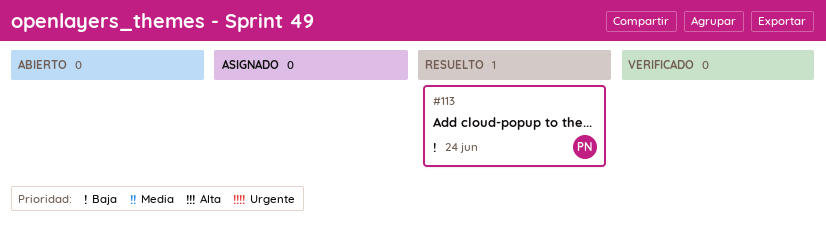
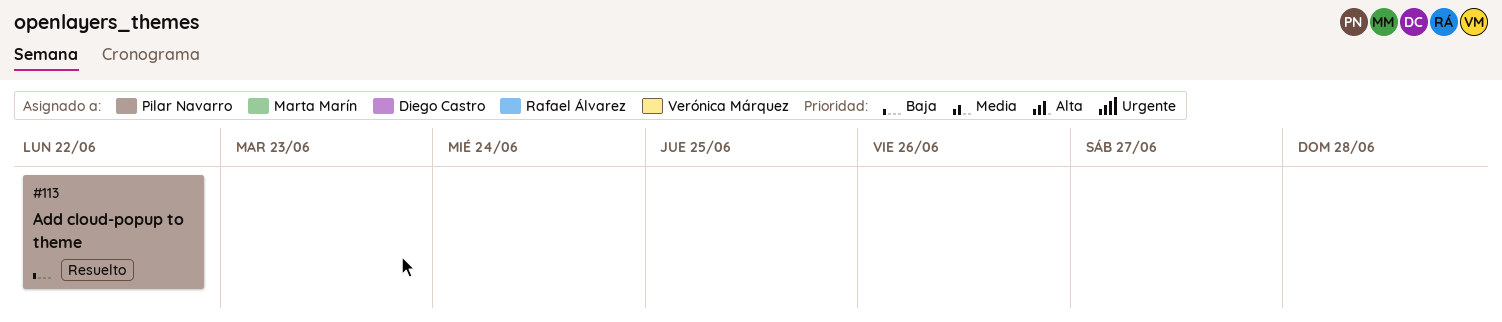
#113, due: Jun 24 -> Jun 22

